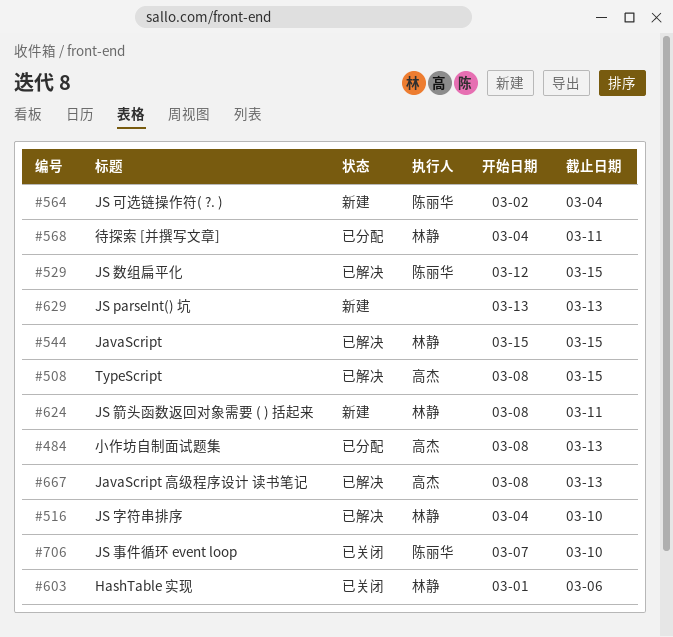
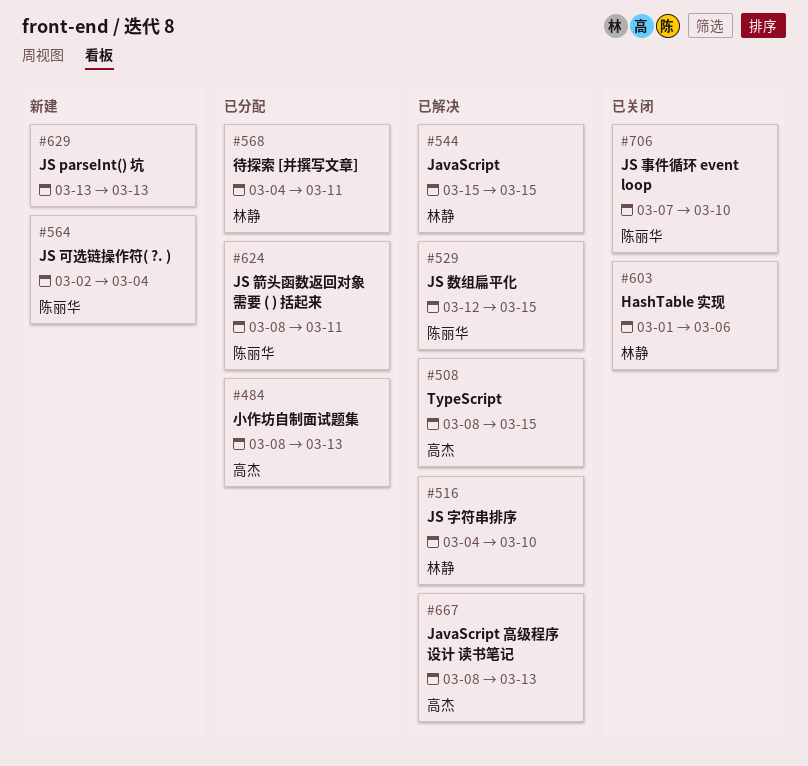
#624, status: 新建 -> 已分配
#624, owner: 林静 -> 陈丽华

